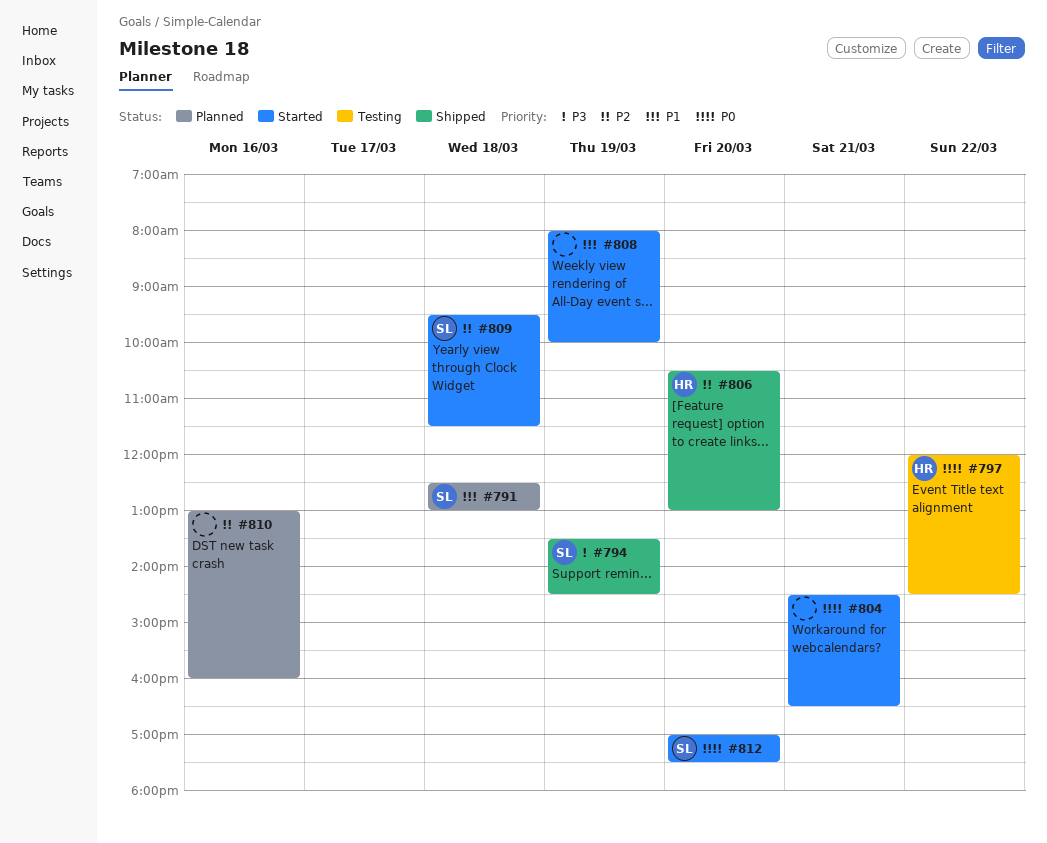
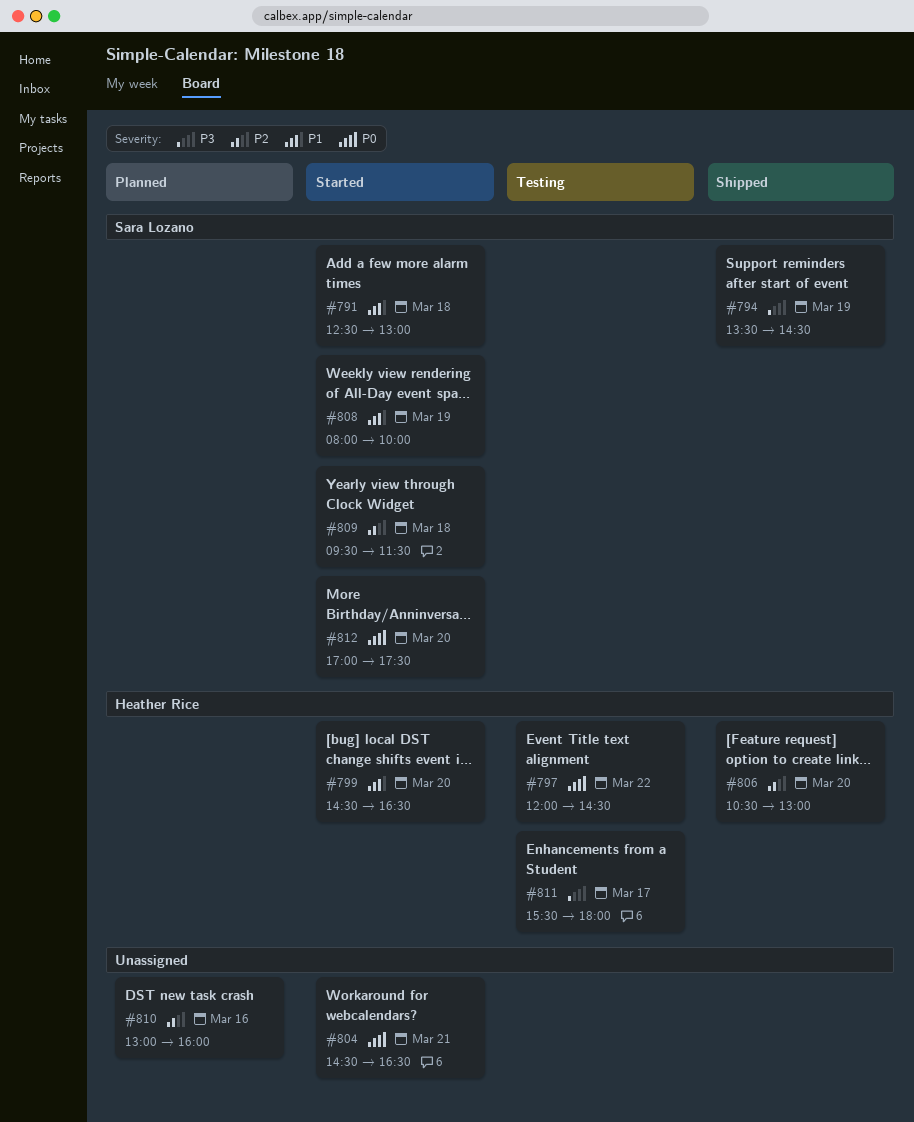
#791, status: Planned -> Started
#799: none -> present
#808, owner: none -> Sara Lozano
#811: none -> present

